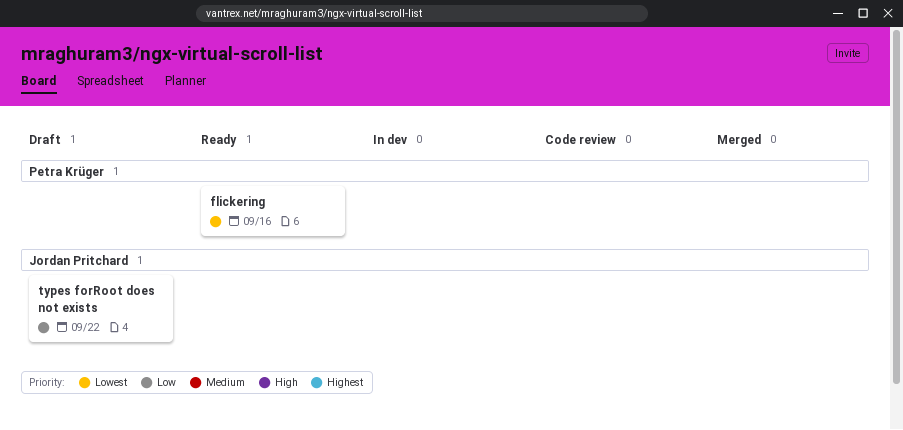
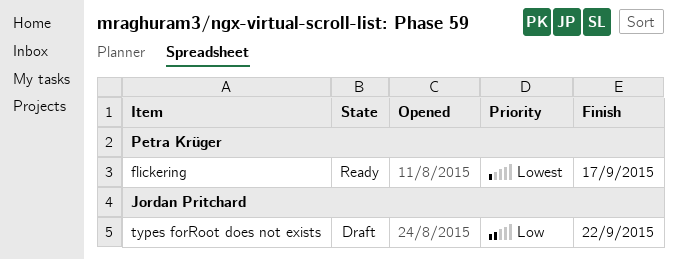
flickering, due: Sep 16 -> Sep 17

